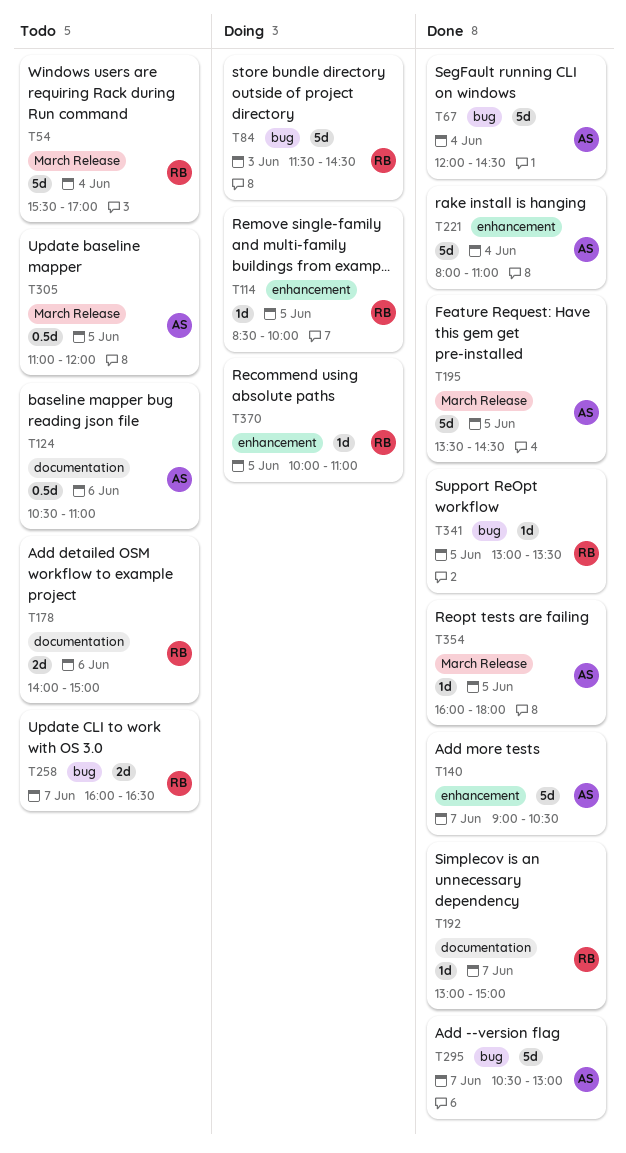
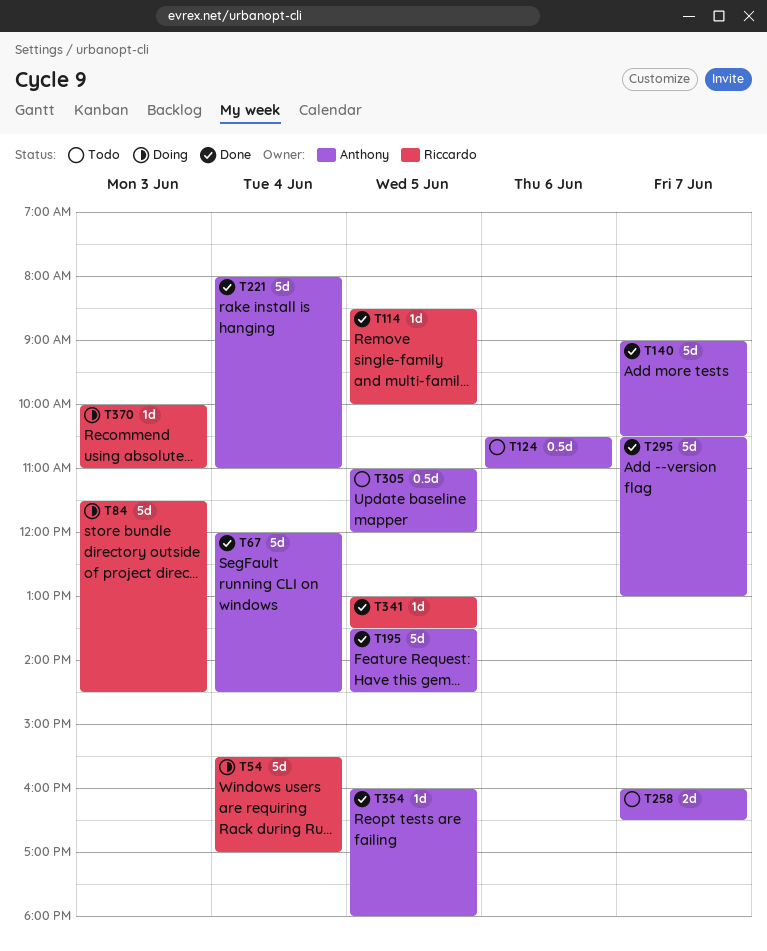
T54, status: Todo -> Doing
T114, status: Doing -> Done
T178: present -> none
T192: present -> none
T258, owner: Riccardo -> Anthony
T370, day: Jun 5 -> Jun 3

